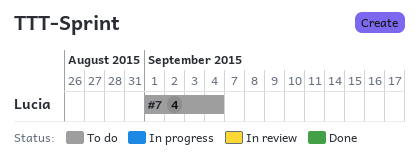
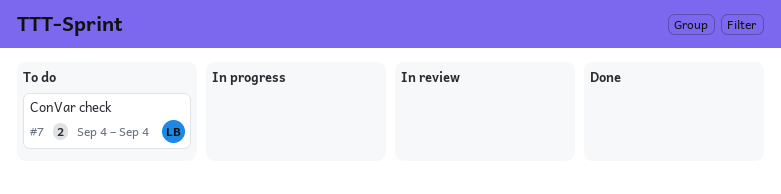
#7, estimate: 4 -> 2
#7, start: Sep 1 -> Sep 4

